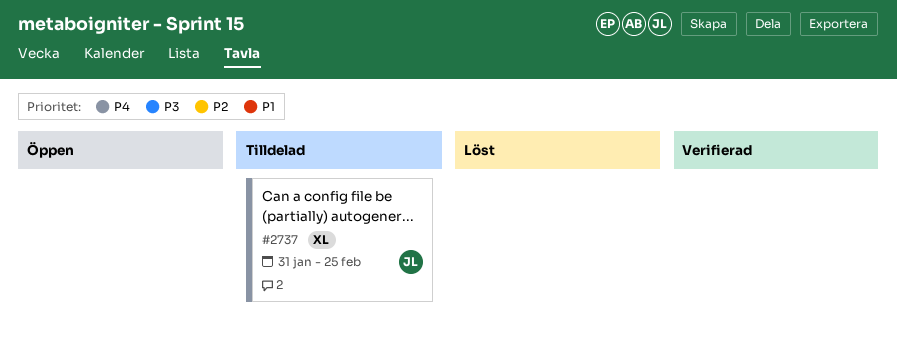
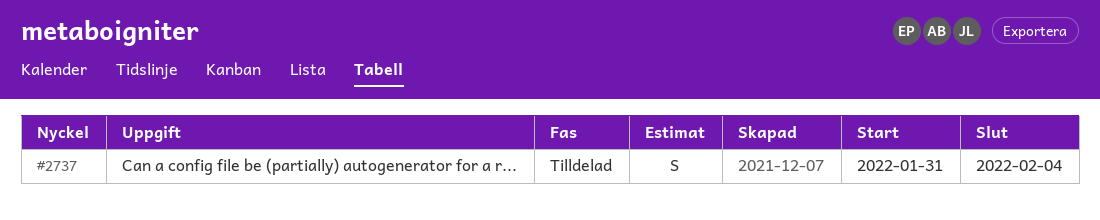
#2737, estimate: XL -> S
#2737, due: Feb 25 -> Feb 4

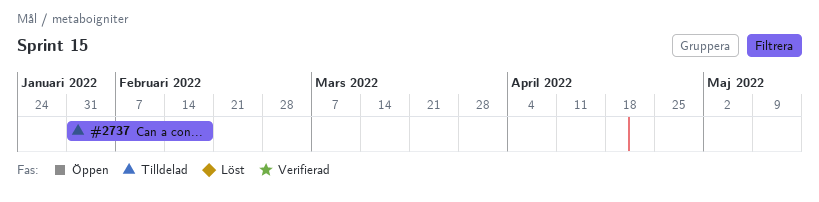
#2737, due: Feb 4 -> Feb 18

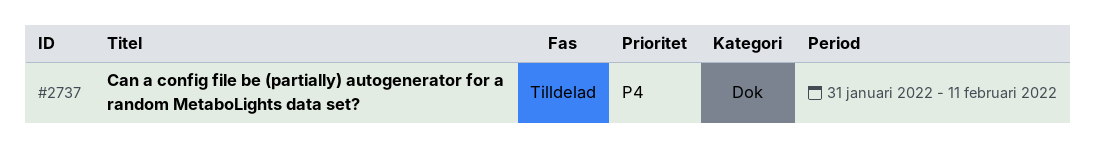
#2737, due: Feb 18 -> Feb 11

